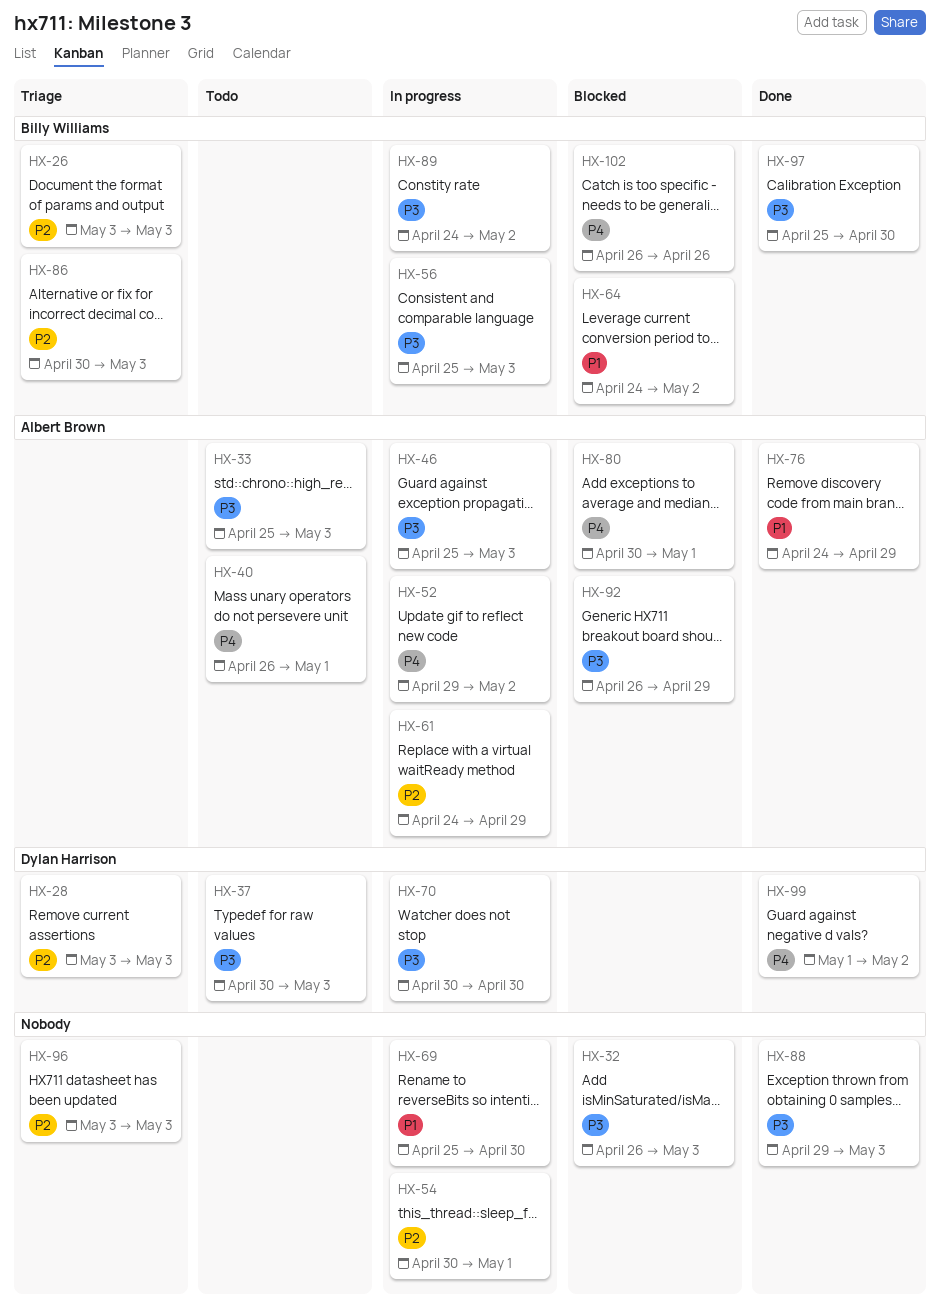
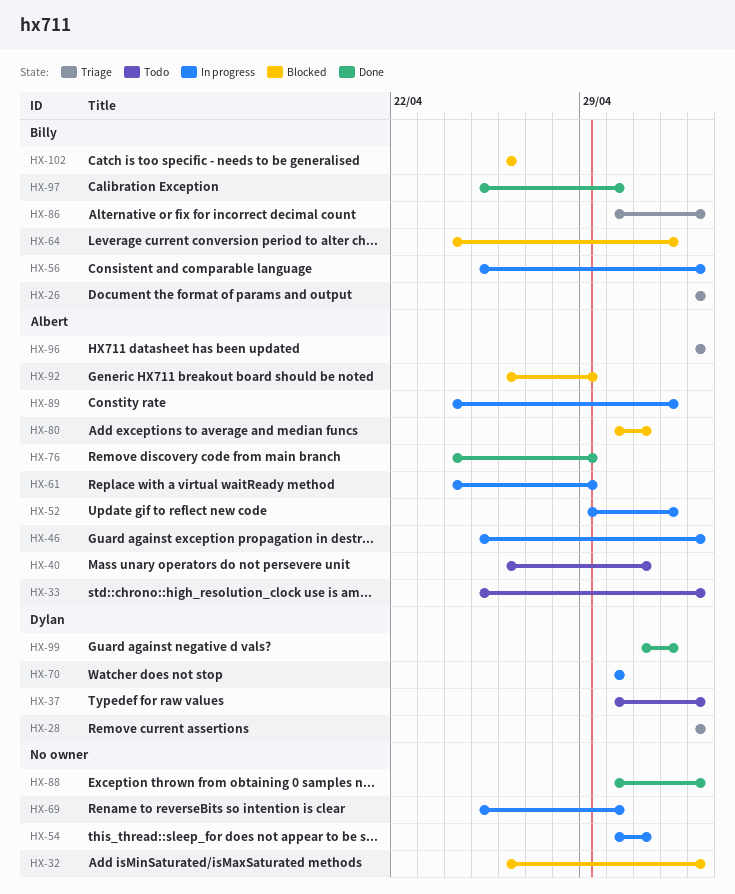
HX-88, start: Apr 29 -> Apr 30
HX-89, owner: Billy Williams -> Albert Brown
HX-96, owner: none -> Albert Brown

